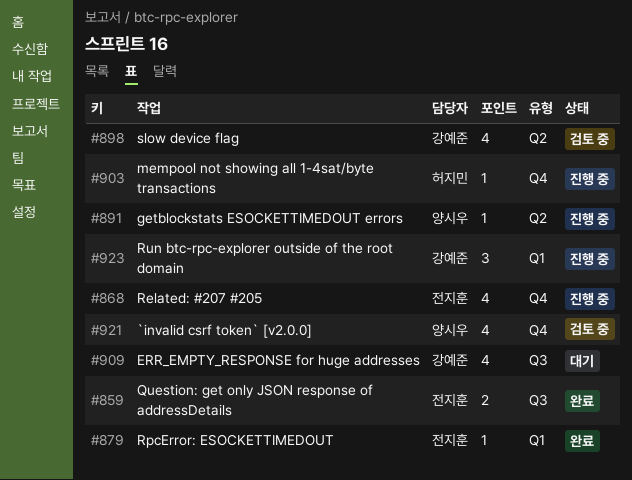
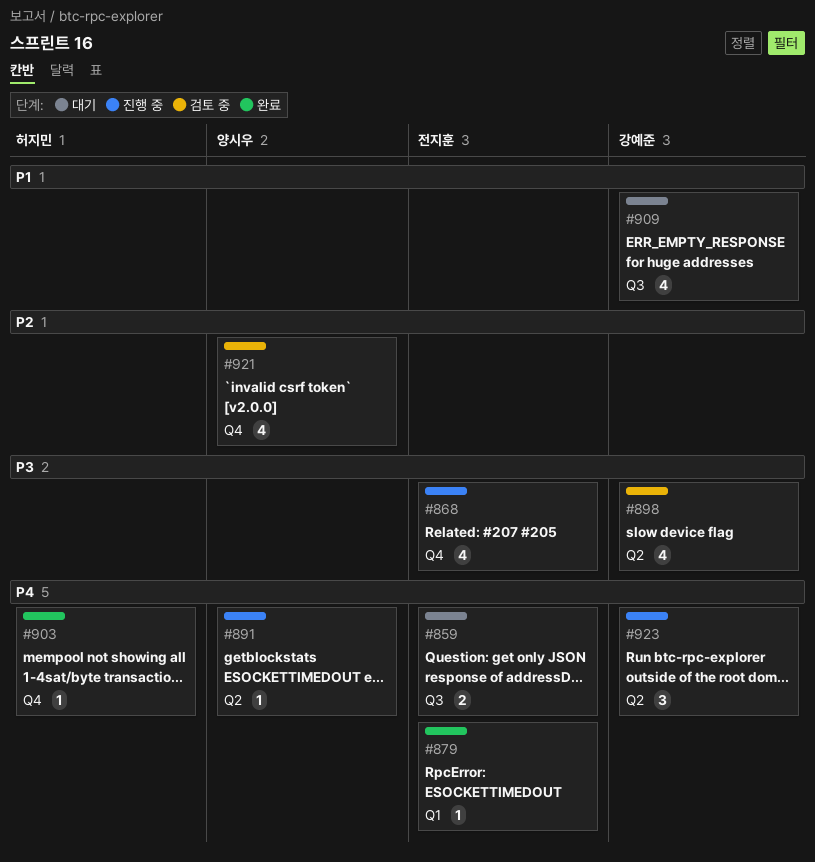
#859, status: 완료 -> 대기
#903, status: 진행 중 -> 완료
#923, label: Q1 -> Q2

